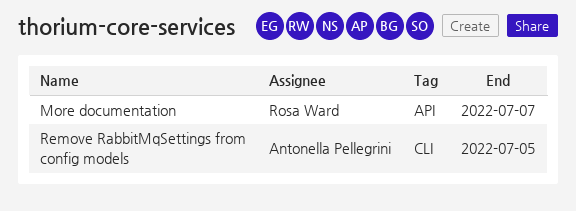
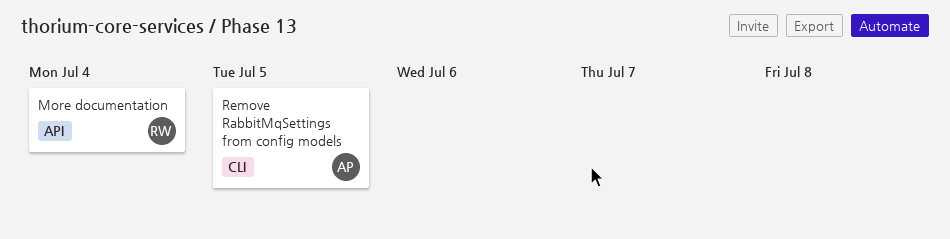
More documentation, due: Jul 7 -> Jul 4

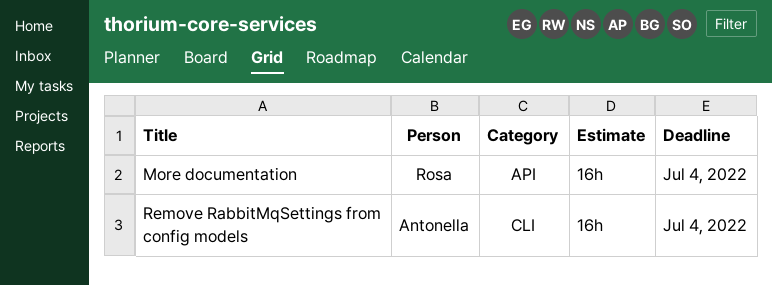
Remove RabbitMqSettings from config models, due: Jul 5 -> Jul 4

